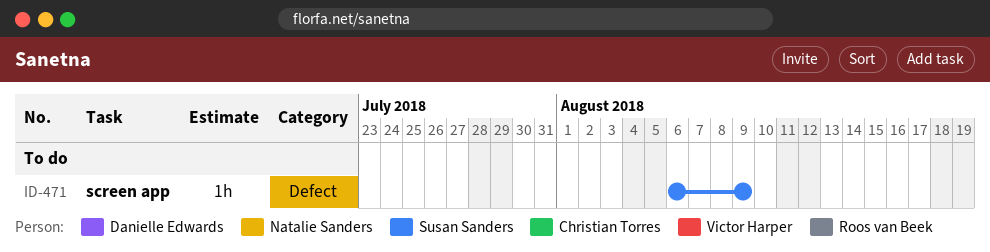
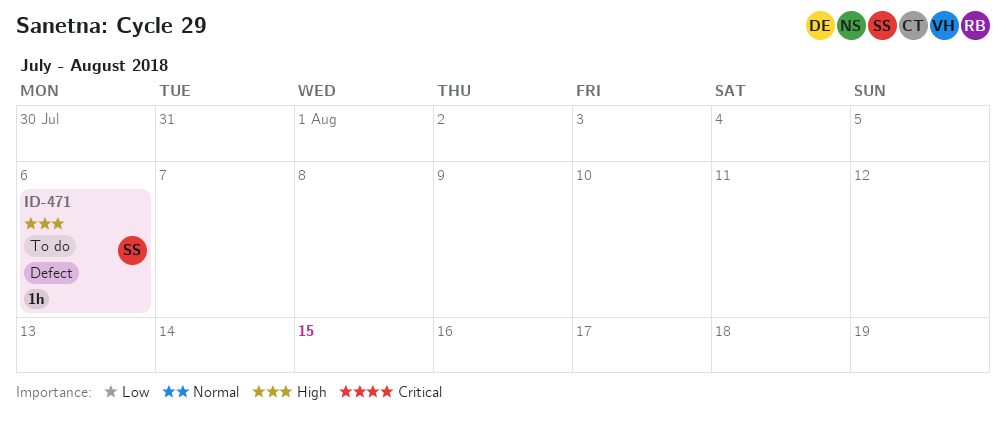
ID-471, due: Aug 9 -> Aug 6

